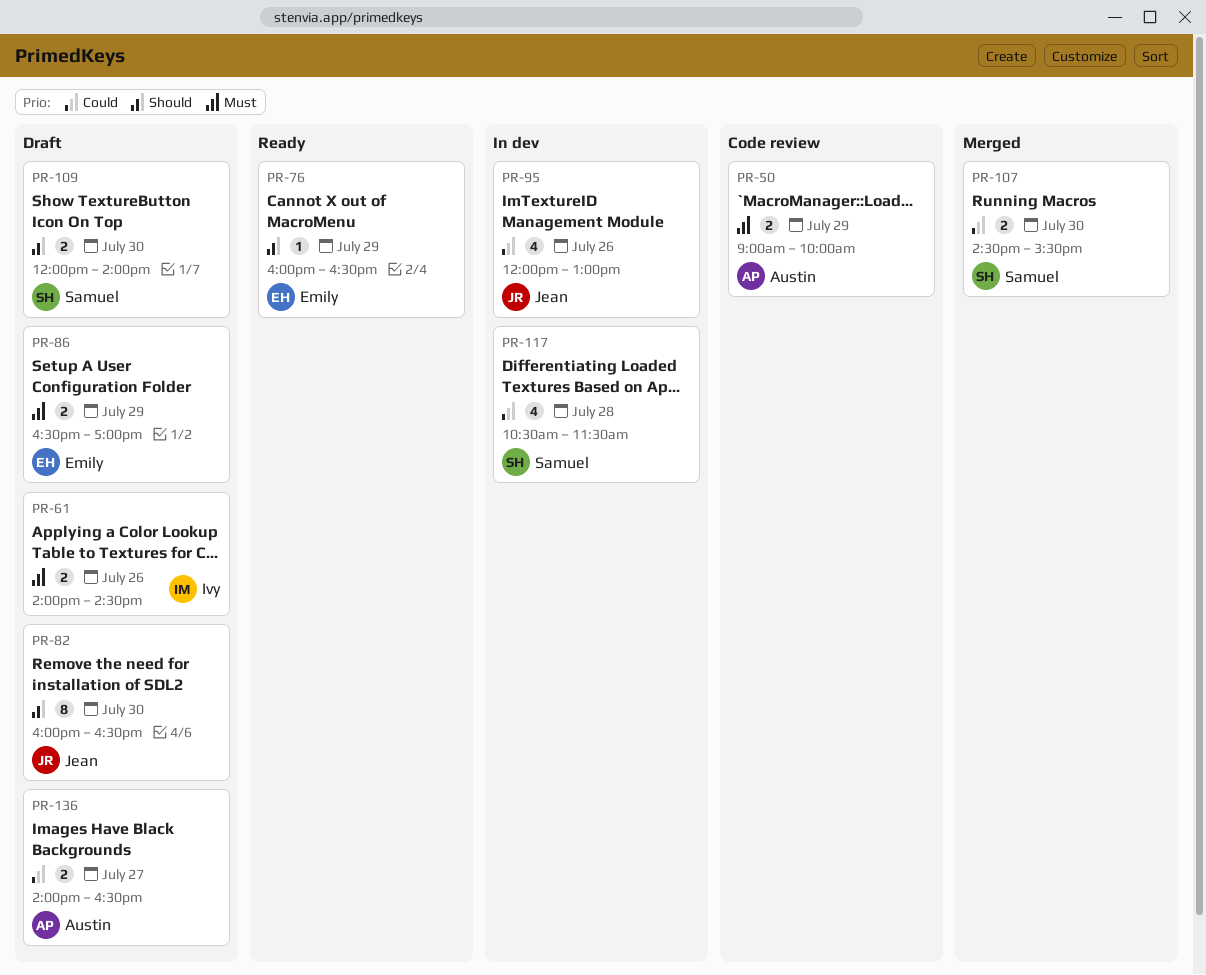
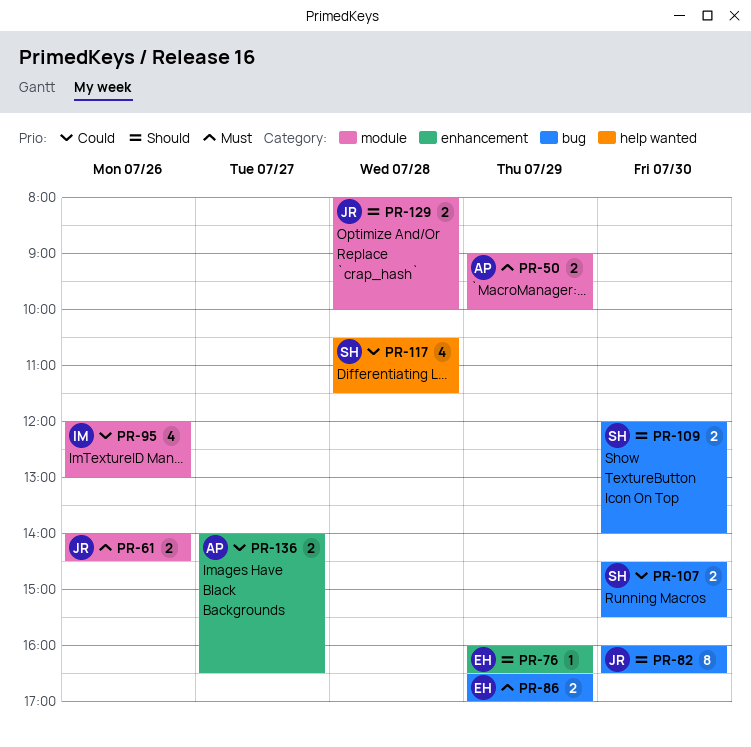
PR-61, owner: Ivy -> Jean
PR-95, owner: Jean -> Ivy
PR-129: none -> present

